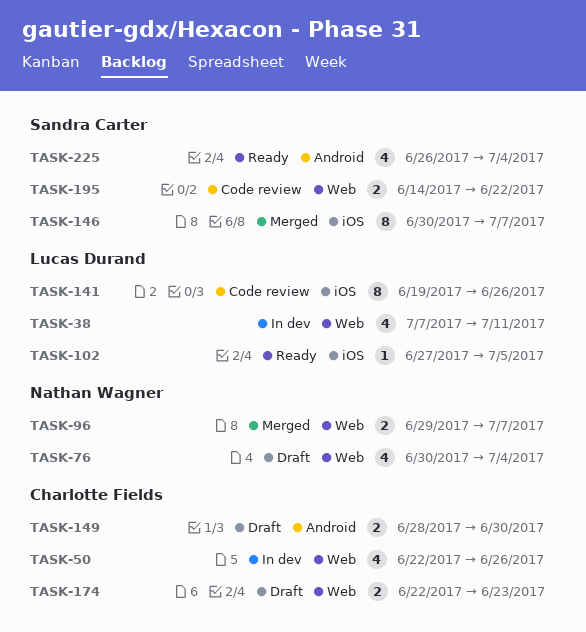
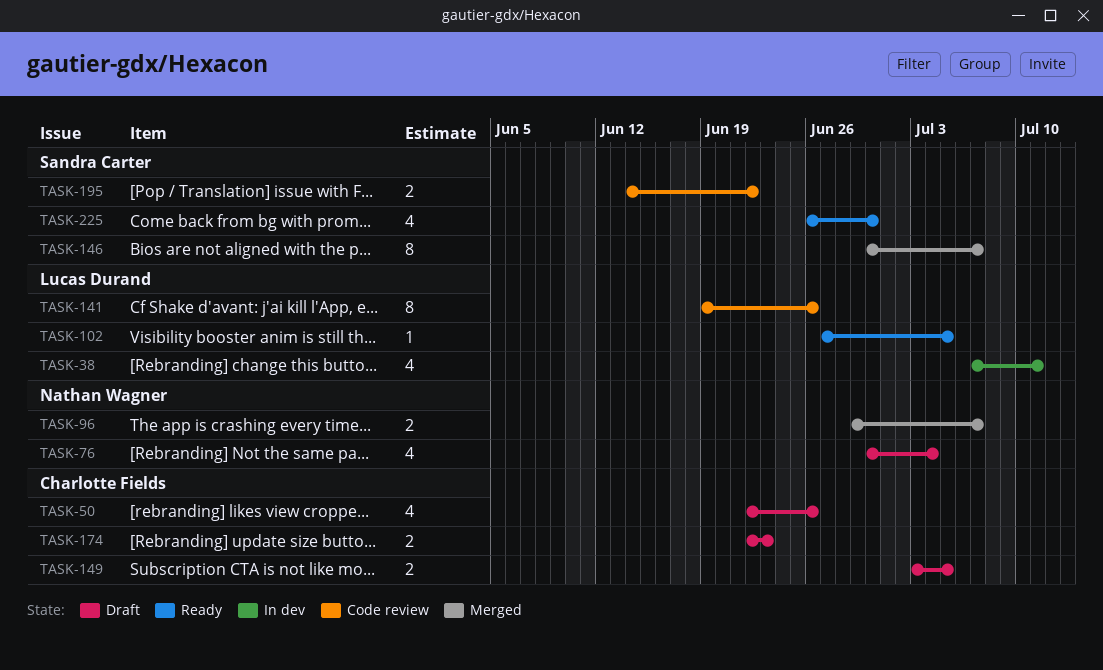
TASK-50, status: In dev -> Draft
TASK-149, start: Jun 28 -> Jul 3
TASK-149, due: Jun 30 -> Jul 5
TASK-225, due: Jul 4 -> Jun 30

